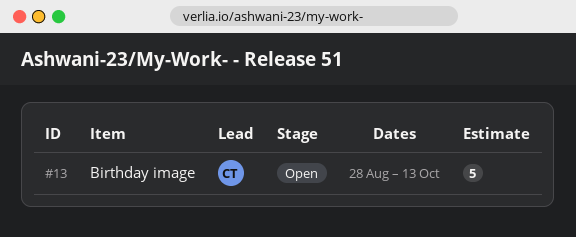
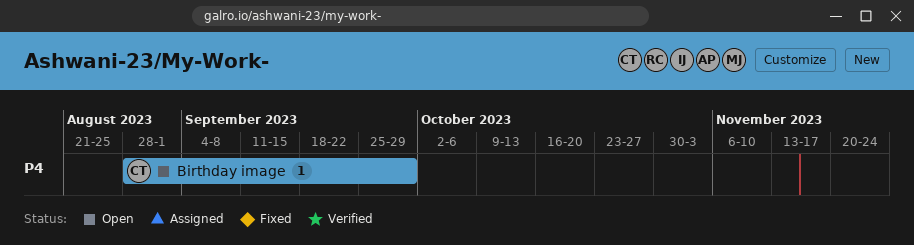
Birthday image, estimate: 5 -> 1
Birthday image, due: Oct 13 -> Sep 29

